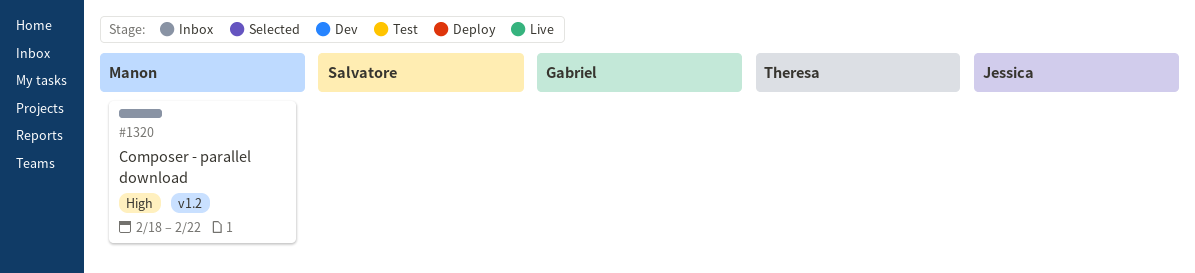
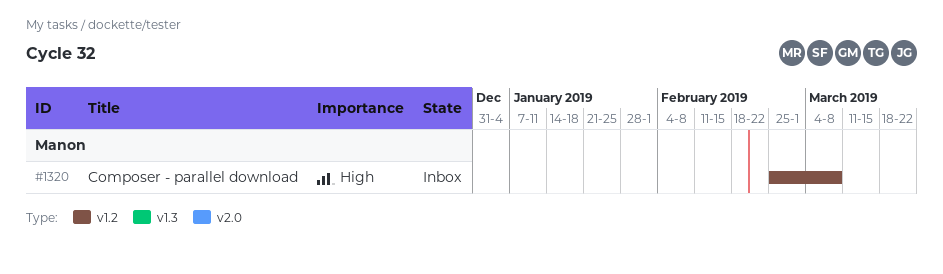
#1320, start: Feb 18 -> Feb 25
#1320, due: Feb 22 -> Mar 8

